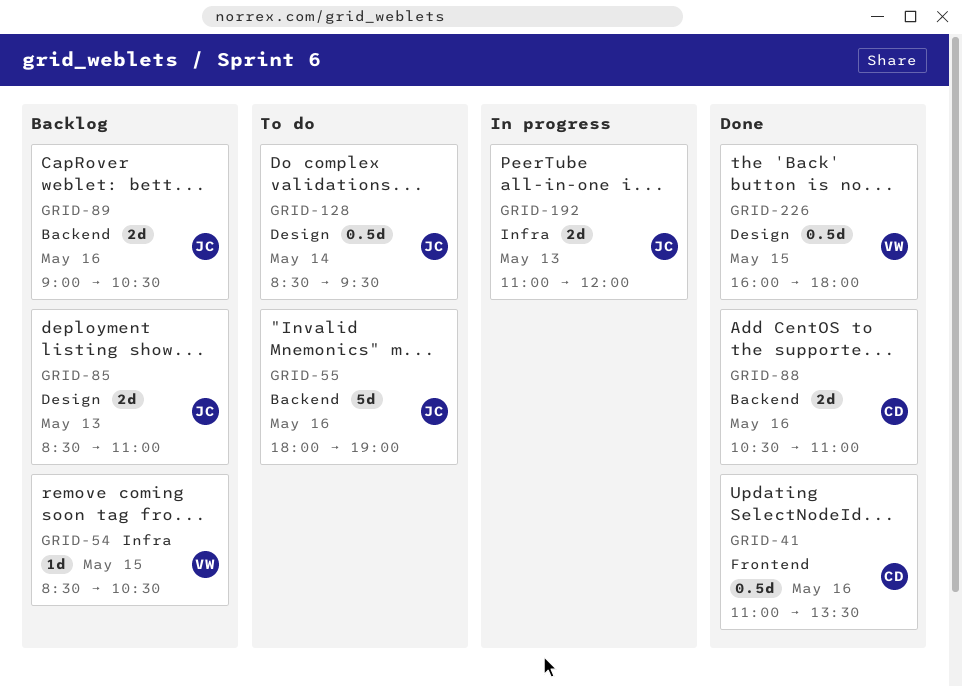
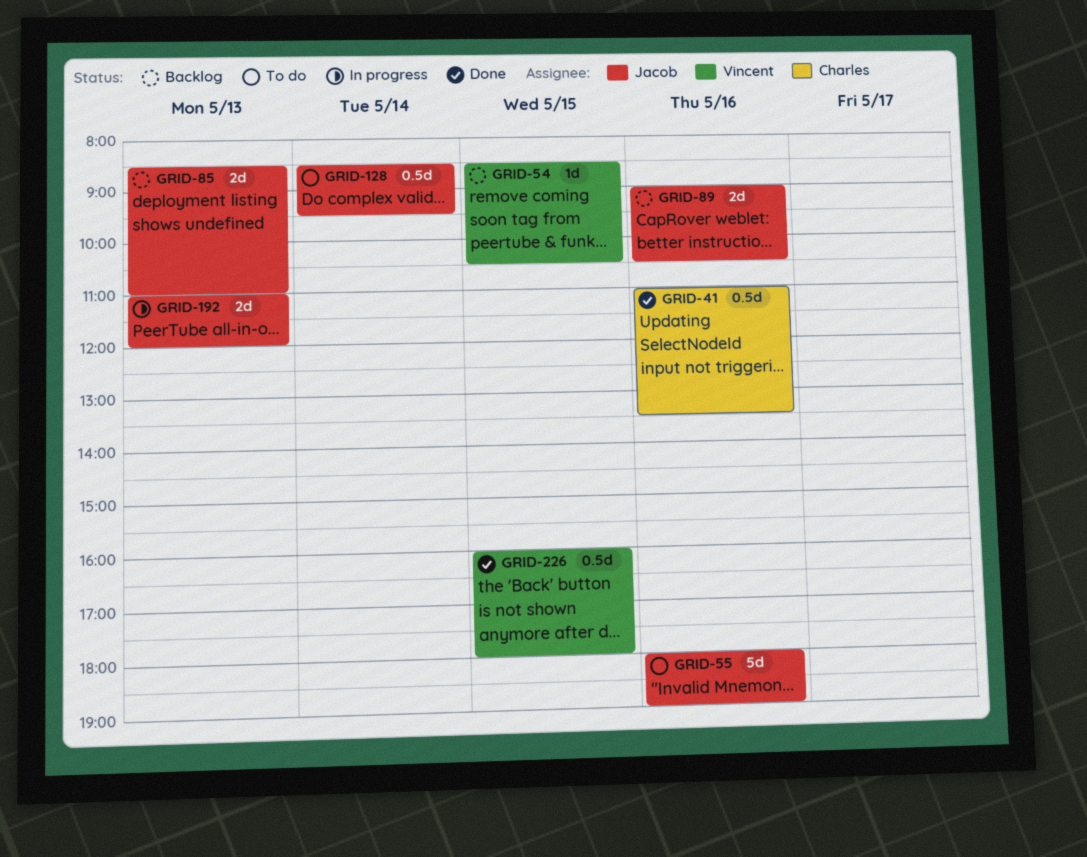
GRID-88: present -> none

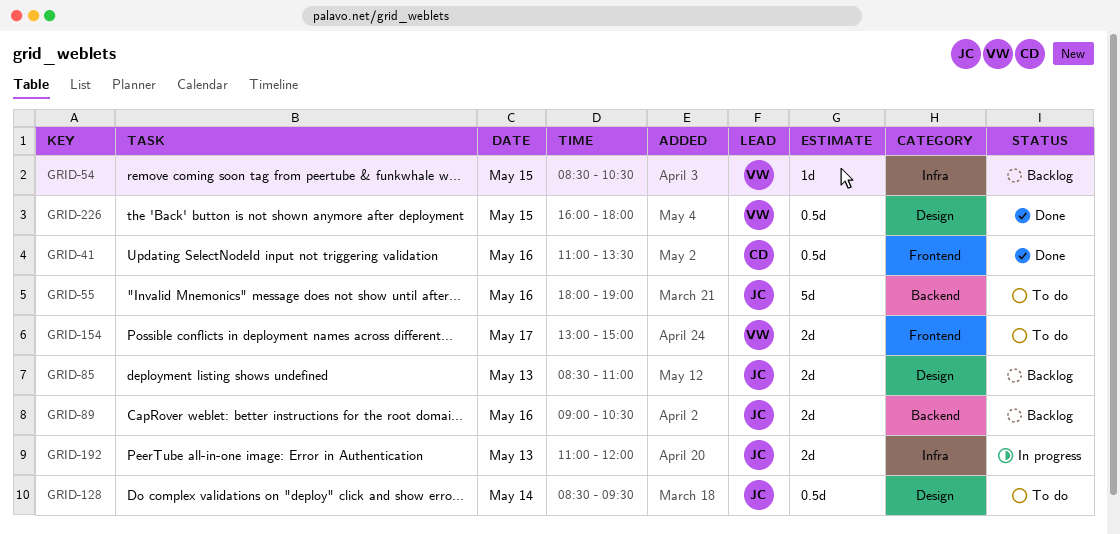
GRID-154: none -> present

